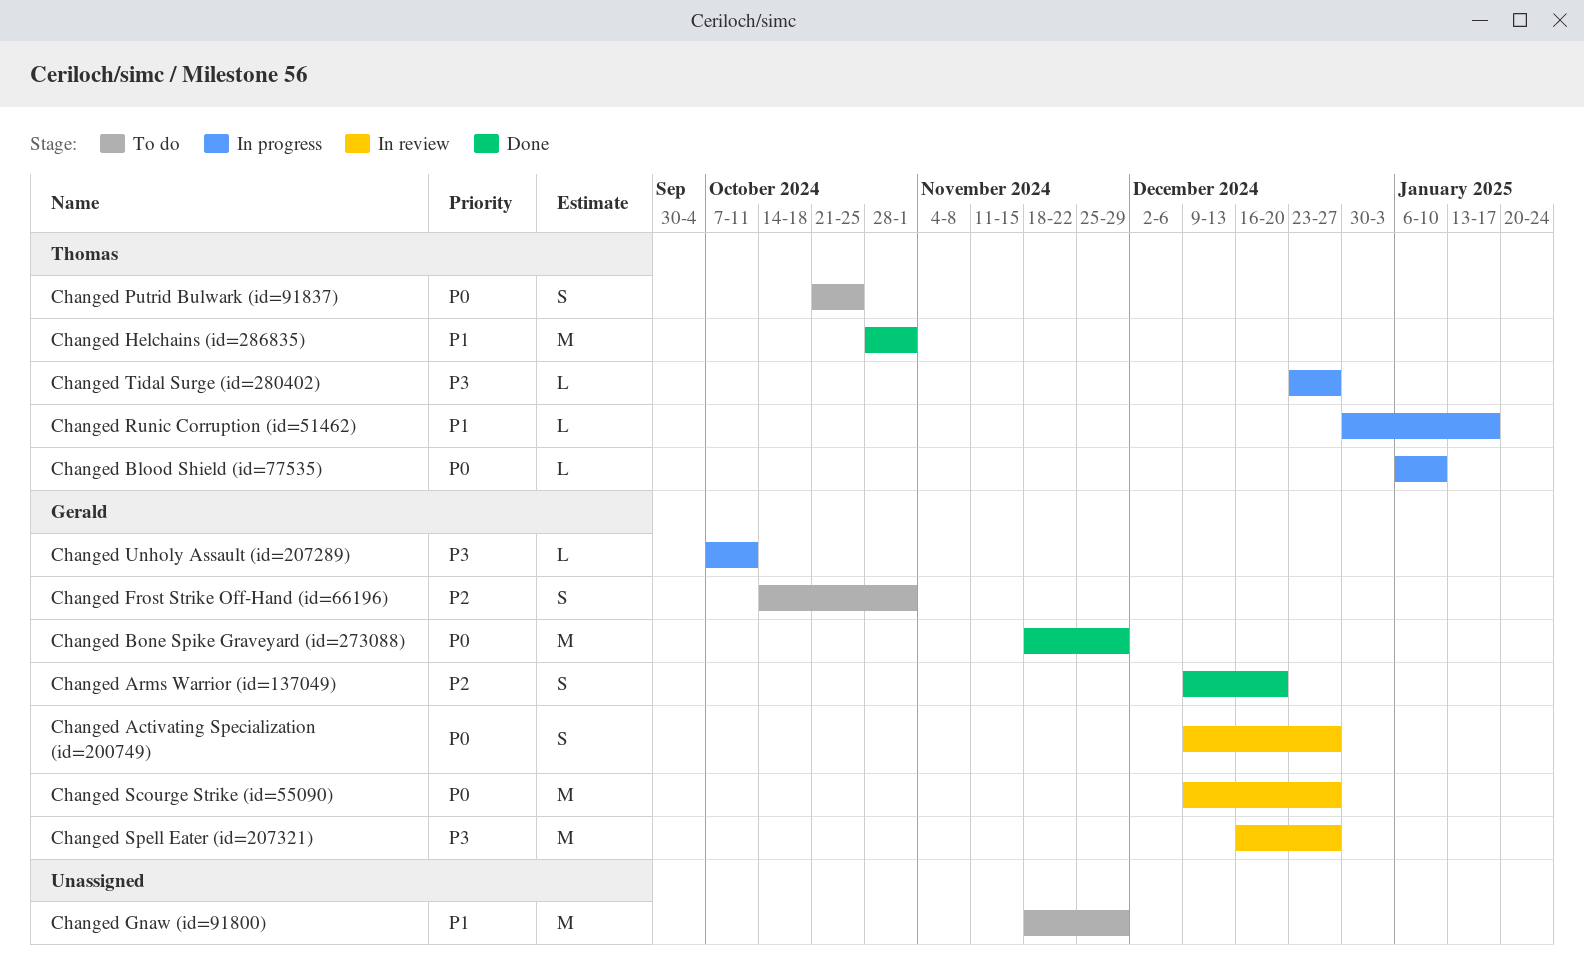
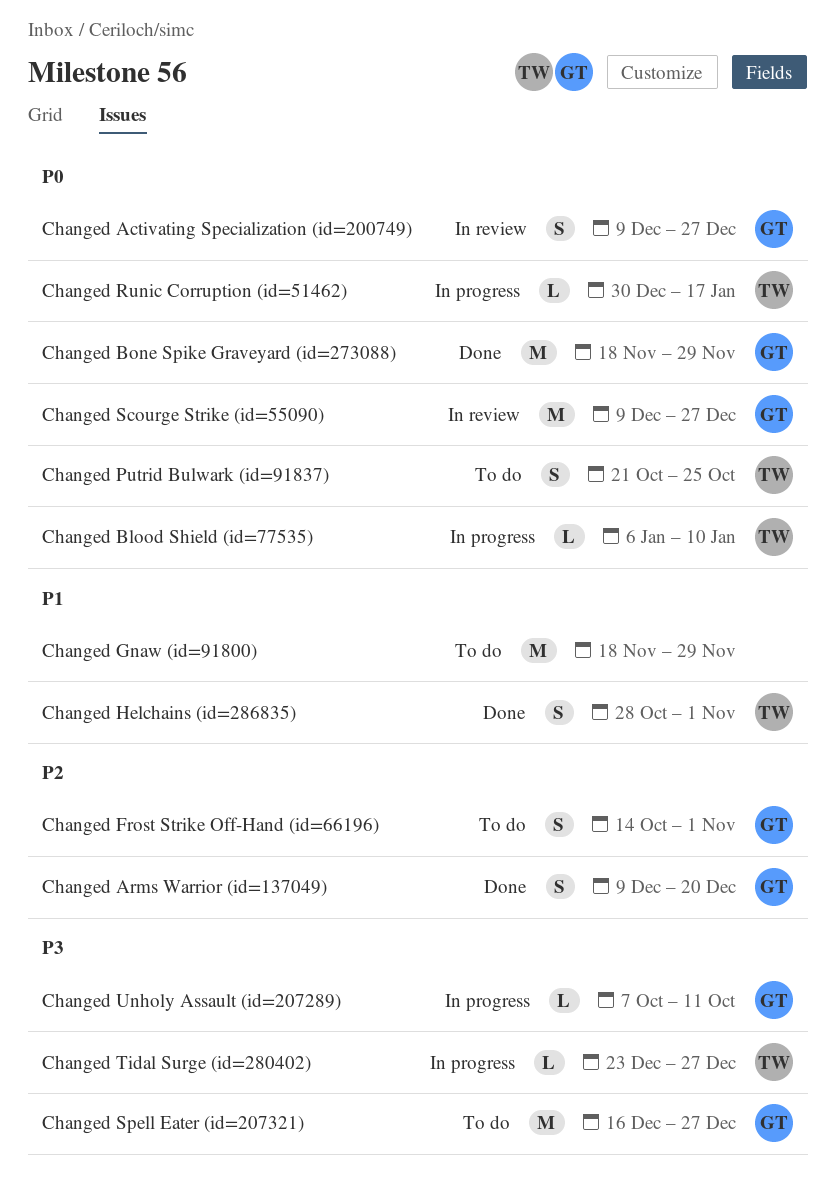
Changed Helchains (id=286835), estimate: M -> S
Changed Runic Corruption (id=51462), priority: P1 -> P0
Changed Spell Eater (id=207321), status: In review -> To do

